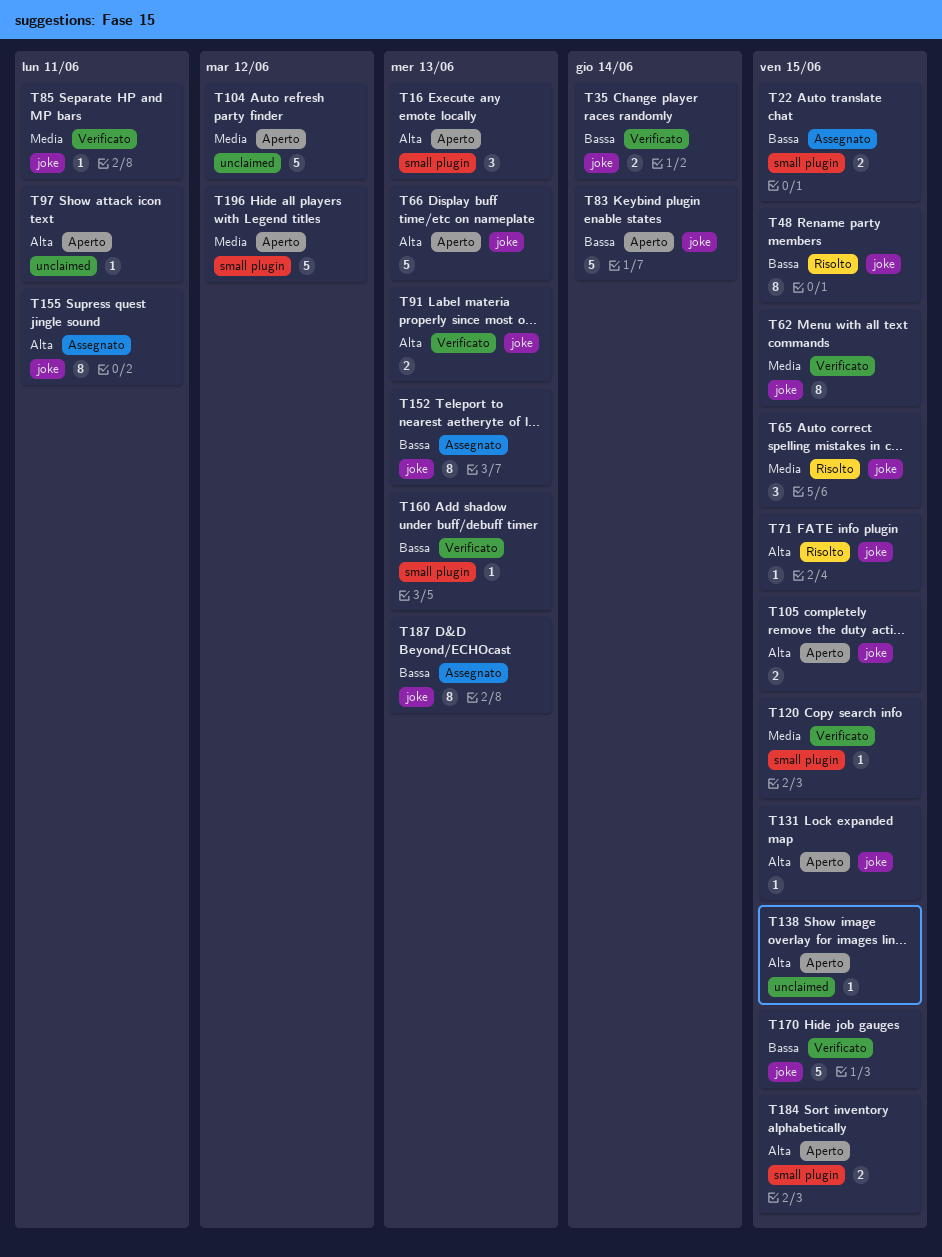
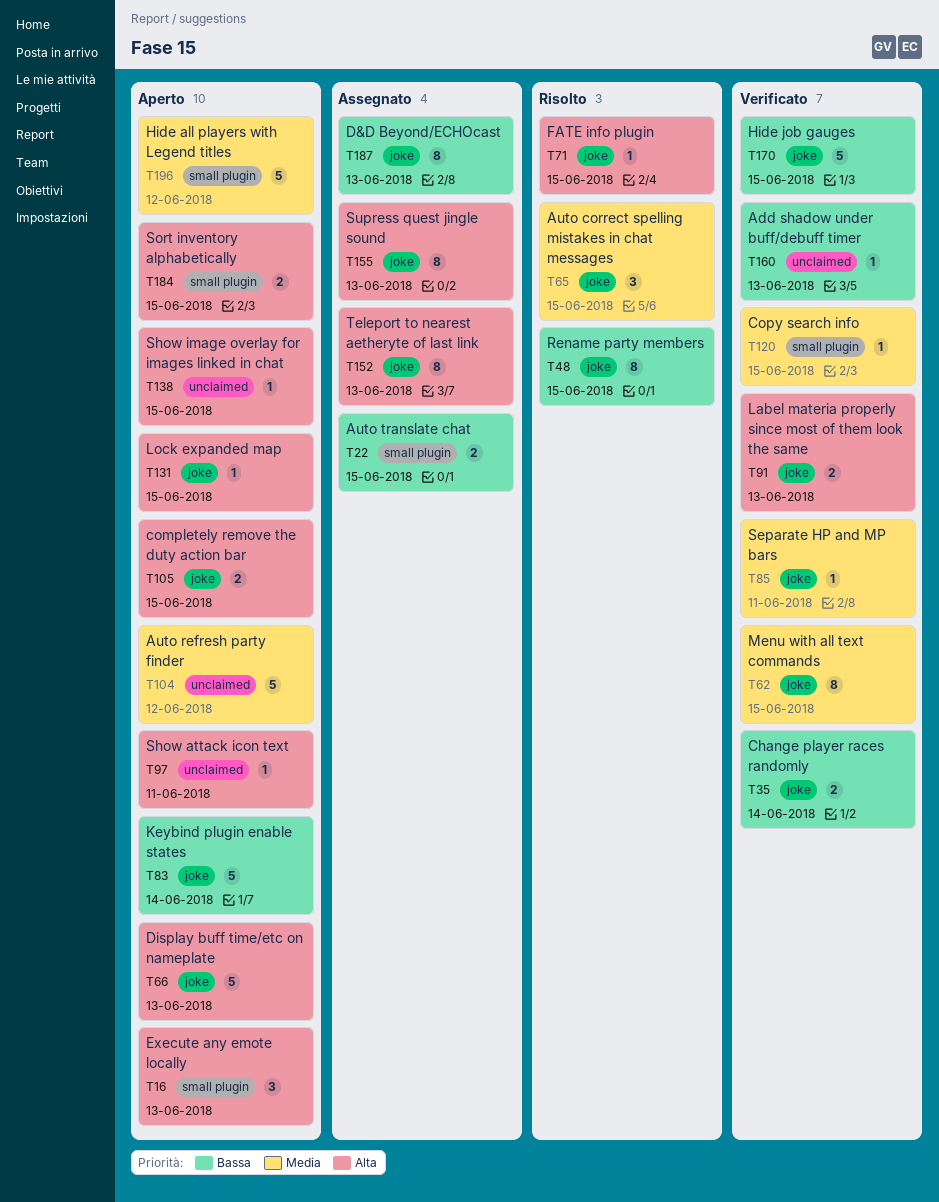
T152, priority: Bassa -> Alta
T155, due: Jun 11 -> Jun 13
T160, label: small plugin -> unclaimed

